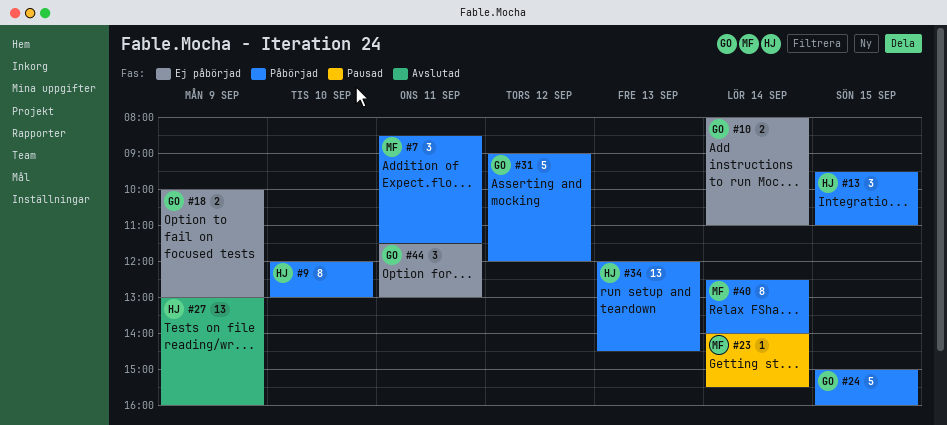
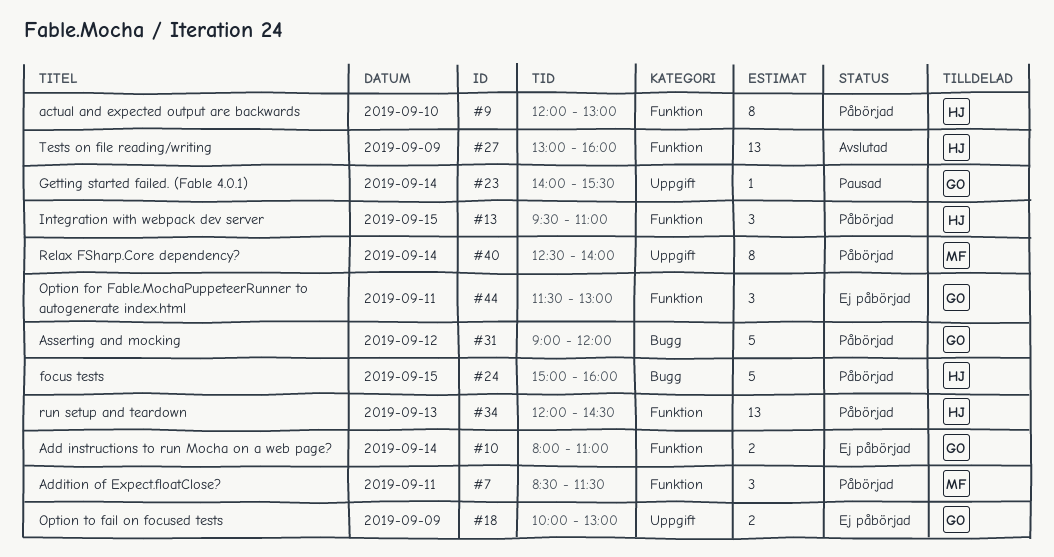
#23, owner: MF -> GO
#24, owner: GO -> HJ

